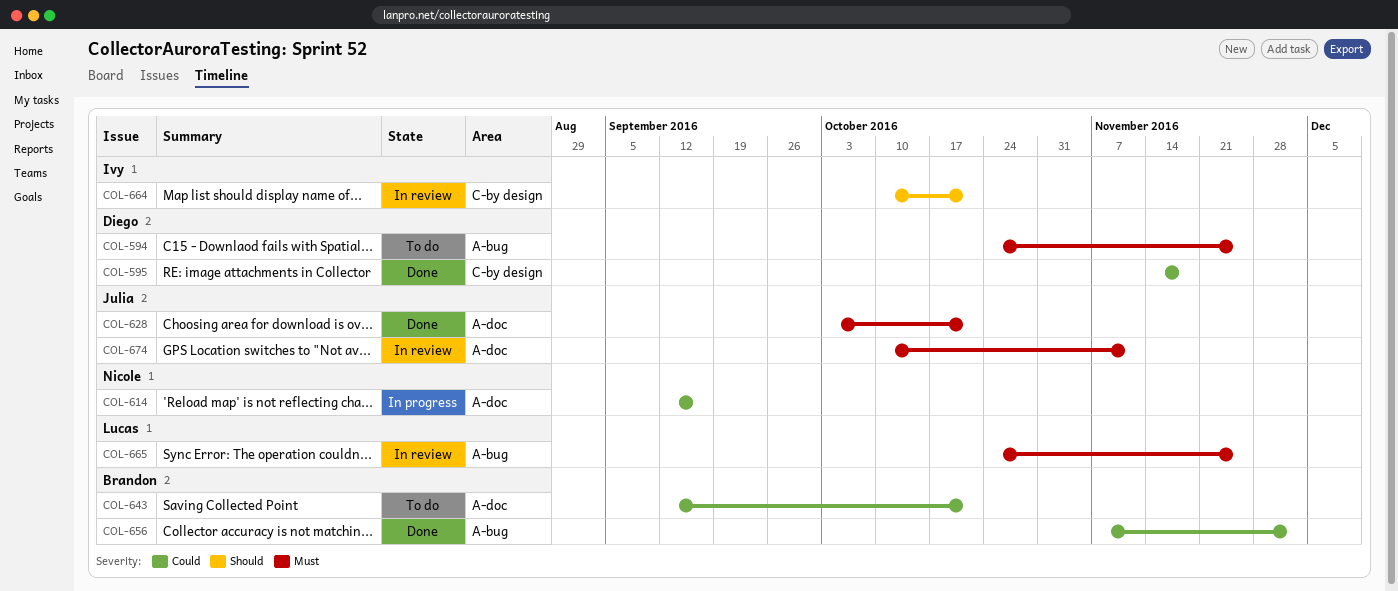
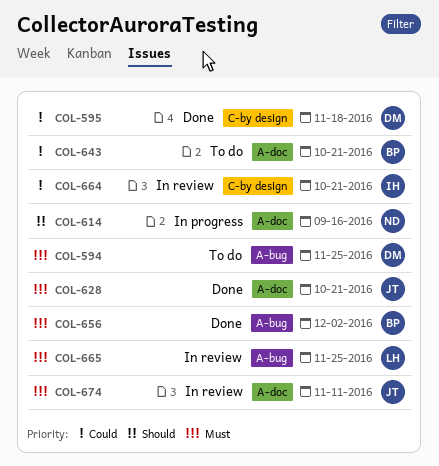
COL-614, priority: Could -> Should
COL-656, priority: Could -> Must
COL-664, priority: Should -> Could

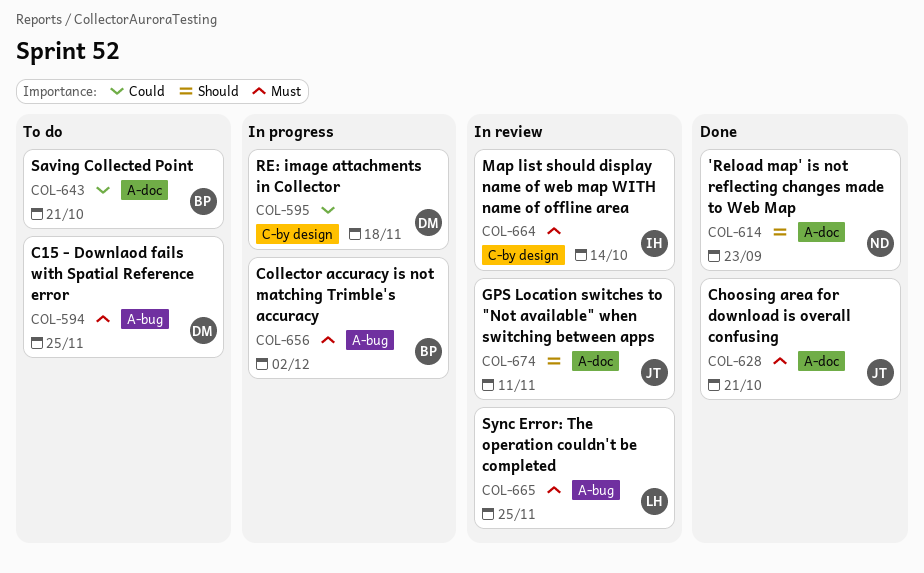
COL-595, status: Done -> In progress
COL-614, status: In progress -> Done
COL-614, due: Sep 16 -> Sep 23
COL-656, status: Done -> In progress
COL-664, priority: Could -> Must
COL-664, due: Oct 21 -> Oct 14
COL-674, priority: Must -> Should

